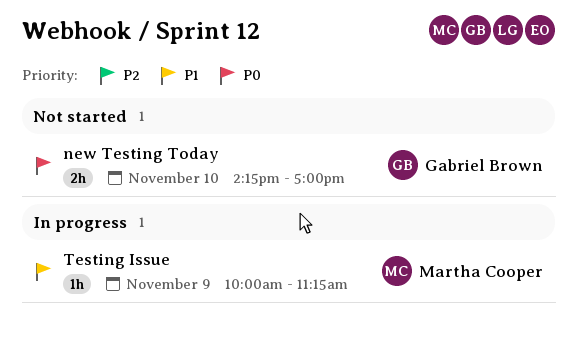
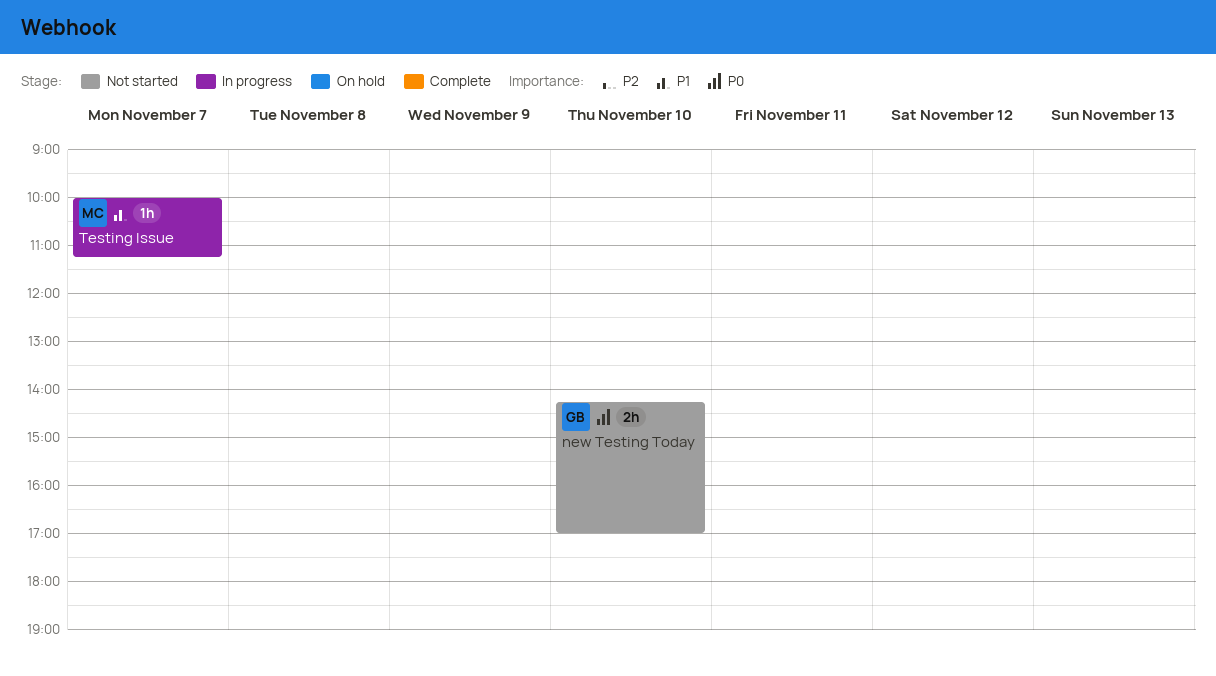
Testing Issue, day: Nov 9 -> Nov 7

